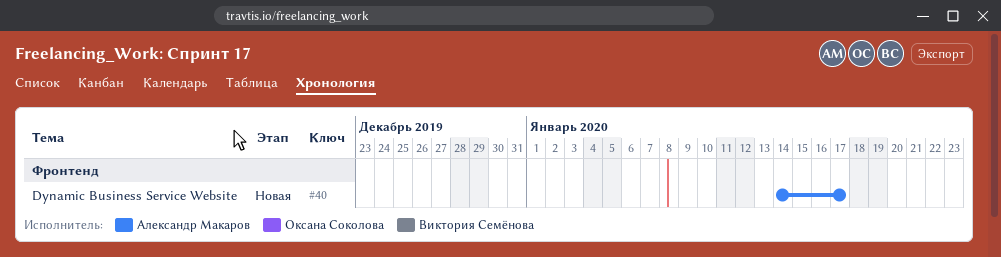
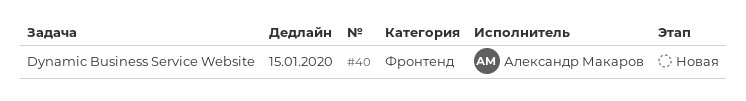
#40, due: Jan 17 -> Jan 15

